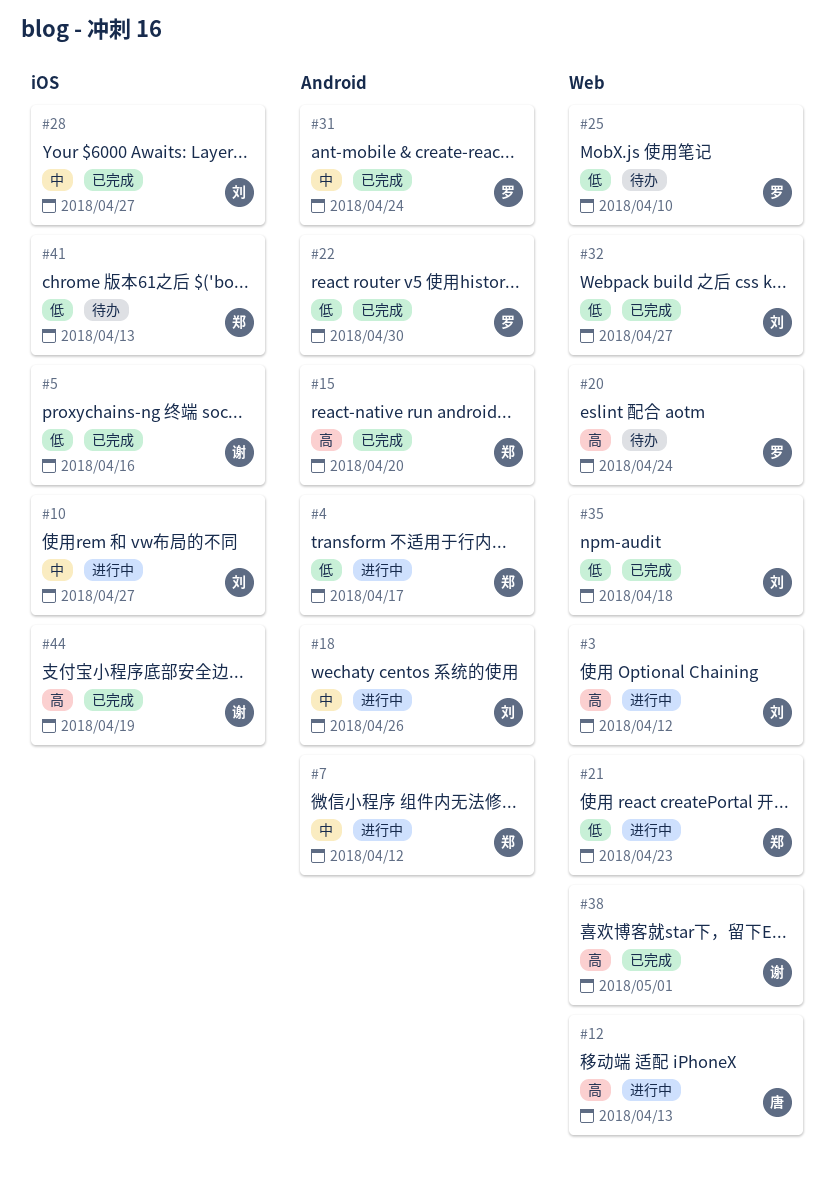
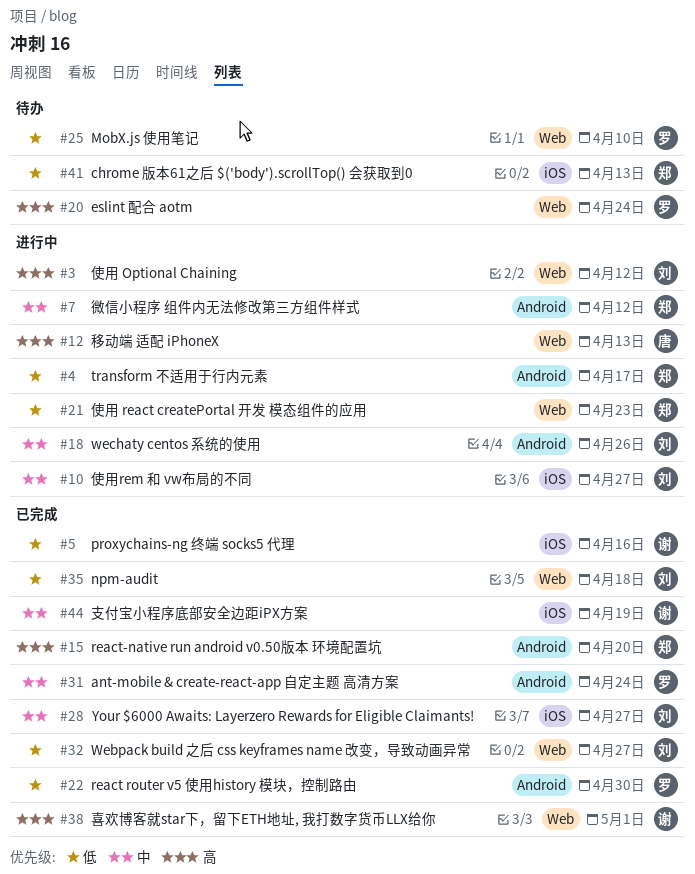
#44, priority: 高 -> 中

